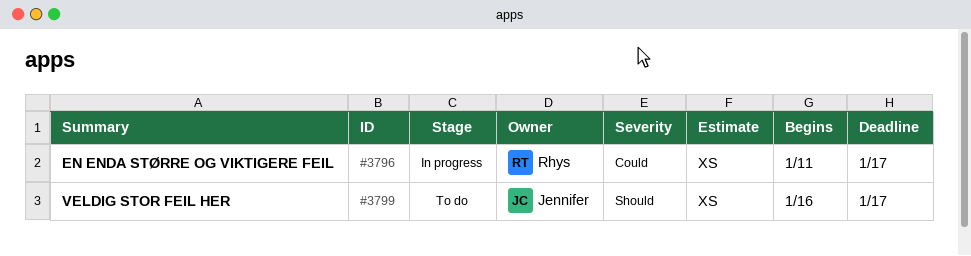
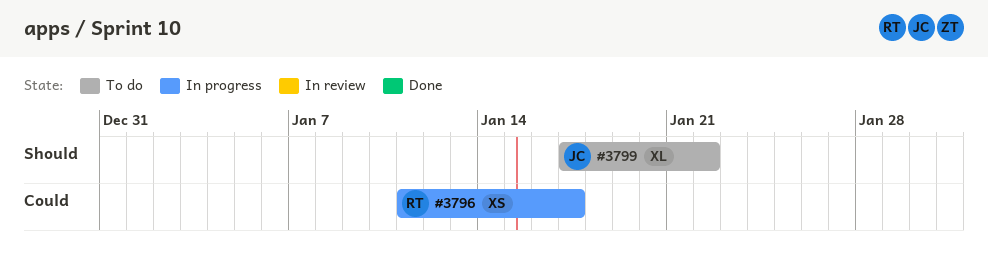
#3799, estimate: XS -> XL
#3799, start: Jan 16 -> Jan 17
#3799, due: Jan 17 -> Jan 22

